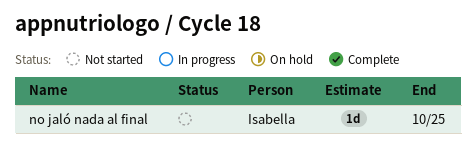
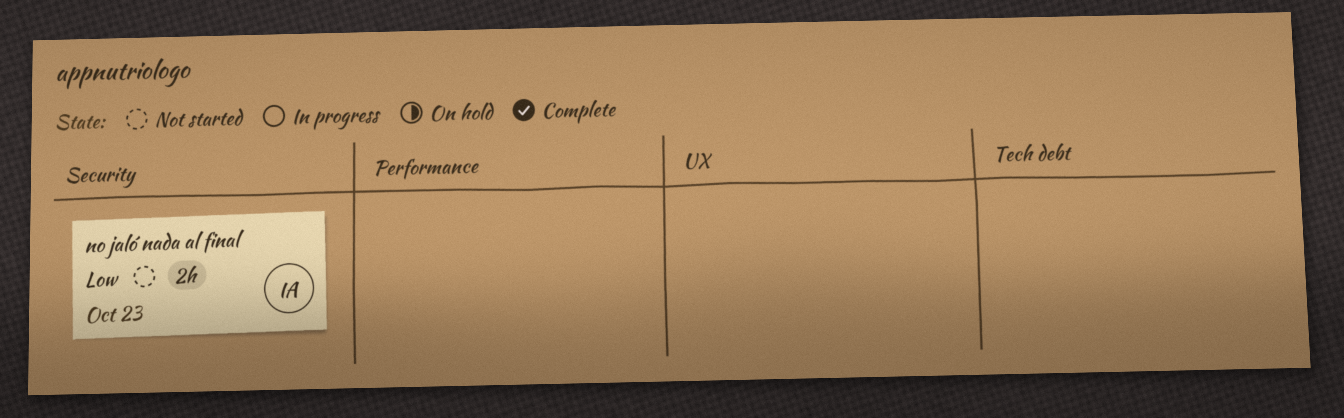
no jaló nada al final, estimate: 1d -> 2h
no jaló nada al final, due: Oct 25 -> Oct 23

